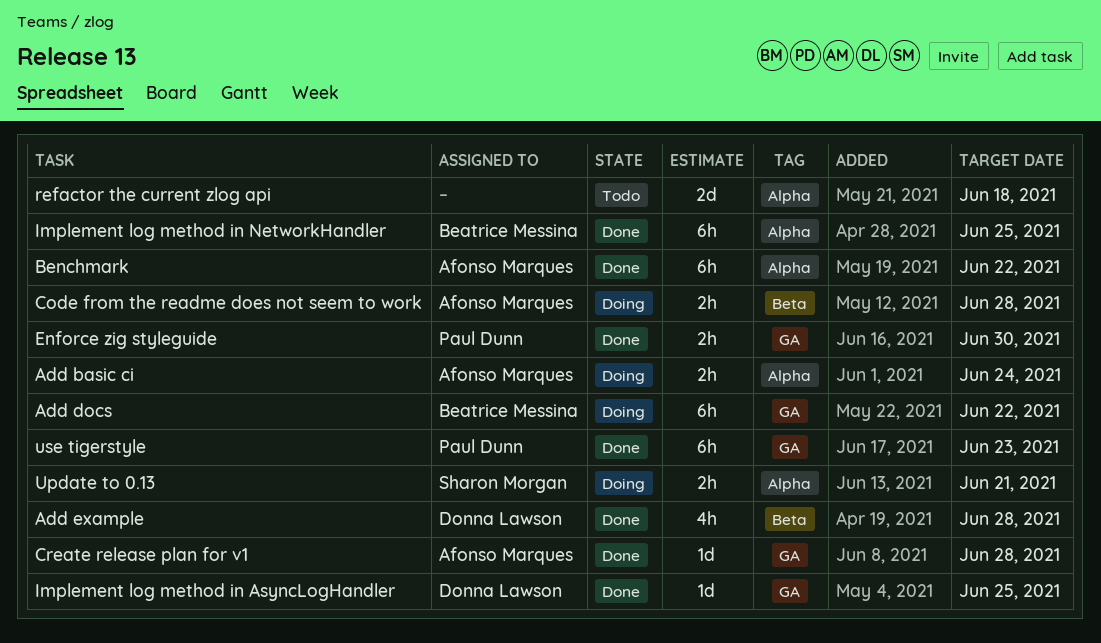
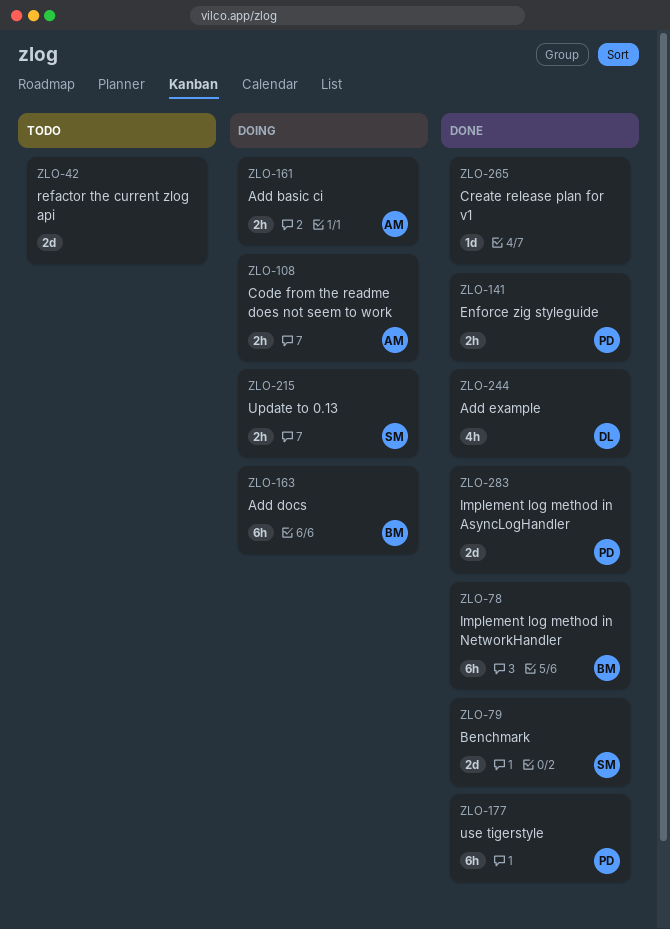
Benchmark, owner: Afonso Marques -> Sharon Morgan
Benchmark, estimate: 6h -> 2d
Create release plan for v1, owner: Afonso Marques -> none
Implement log method in AsyncLogHandler, owner: Donna Lawson -> Paul Dunn
Implement log method in AsyncLogHandler, estimate: 1d -> 2d

